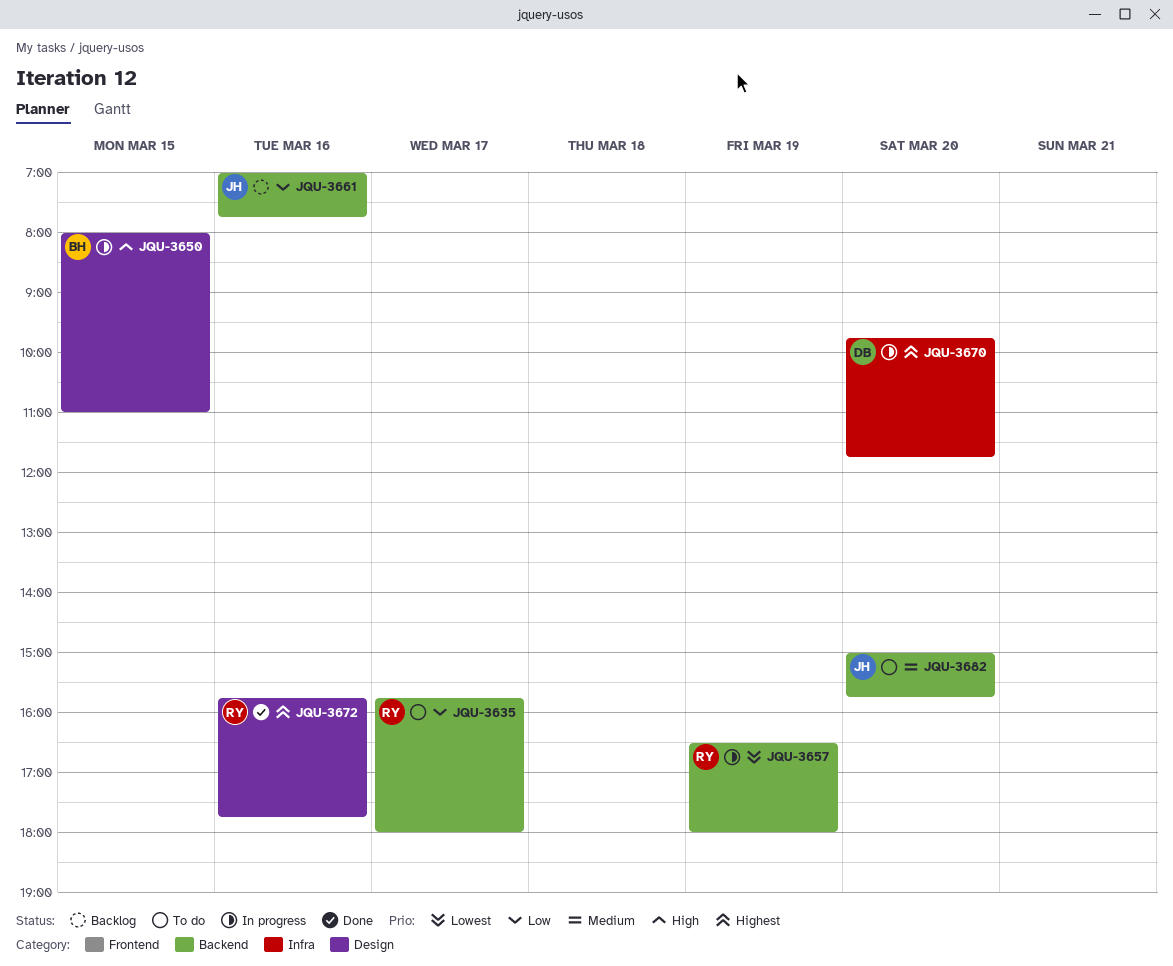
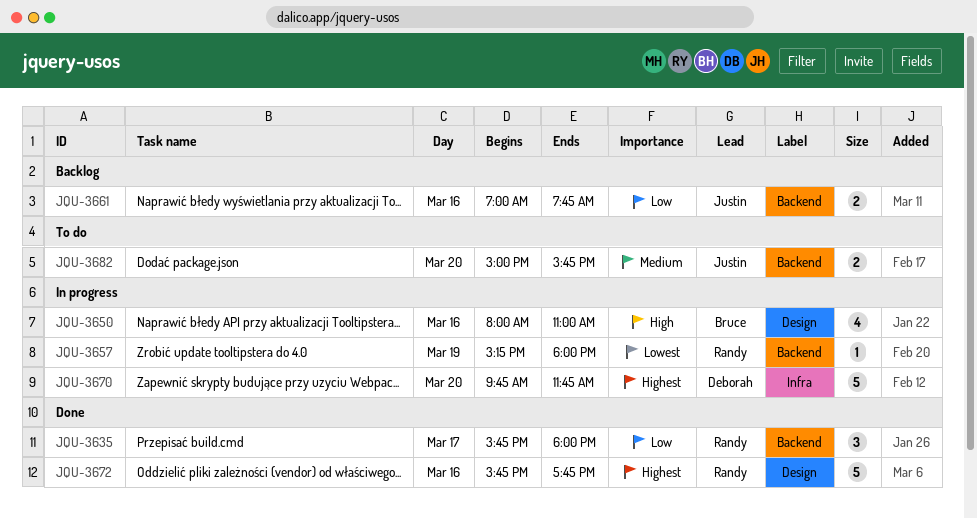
JQU-3635, status: To do -> Done
JQU-3650, day: Mar 15 -> Mar 16
JQU-3657, begins: 16:30 -> 15:15

